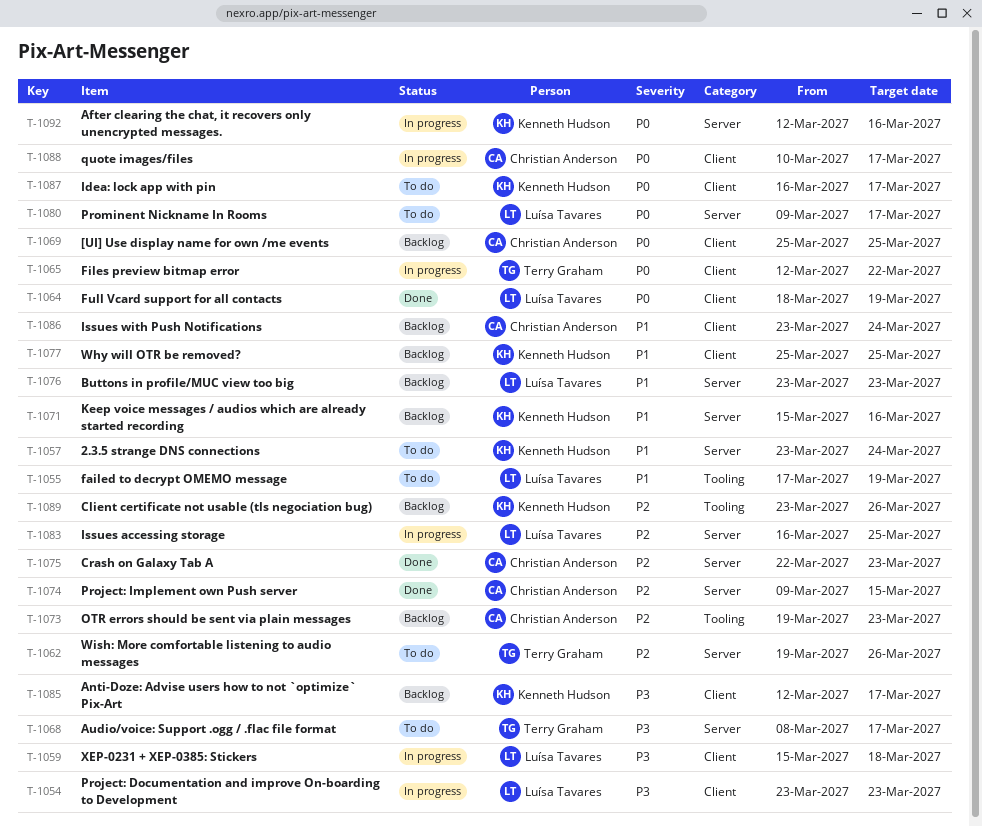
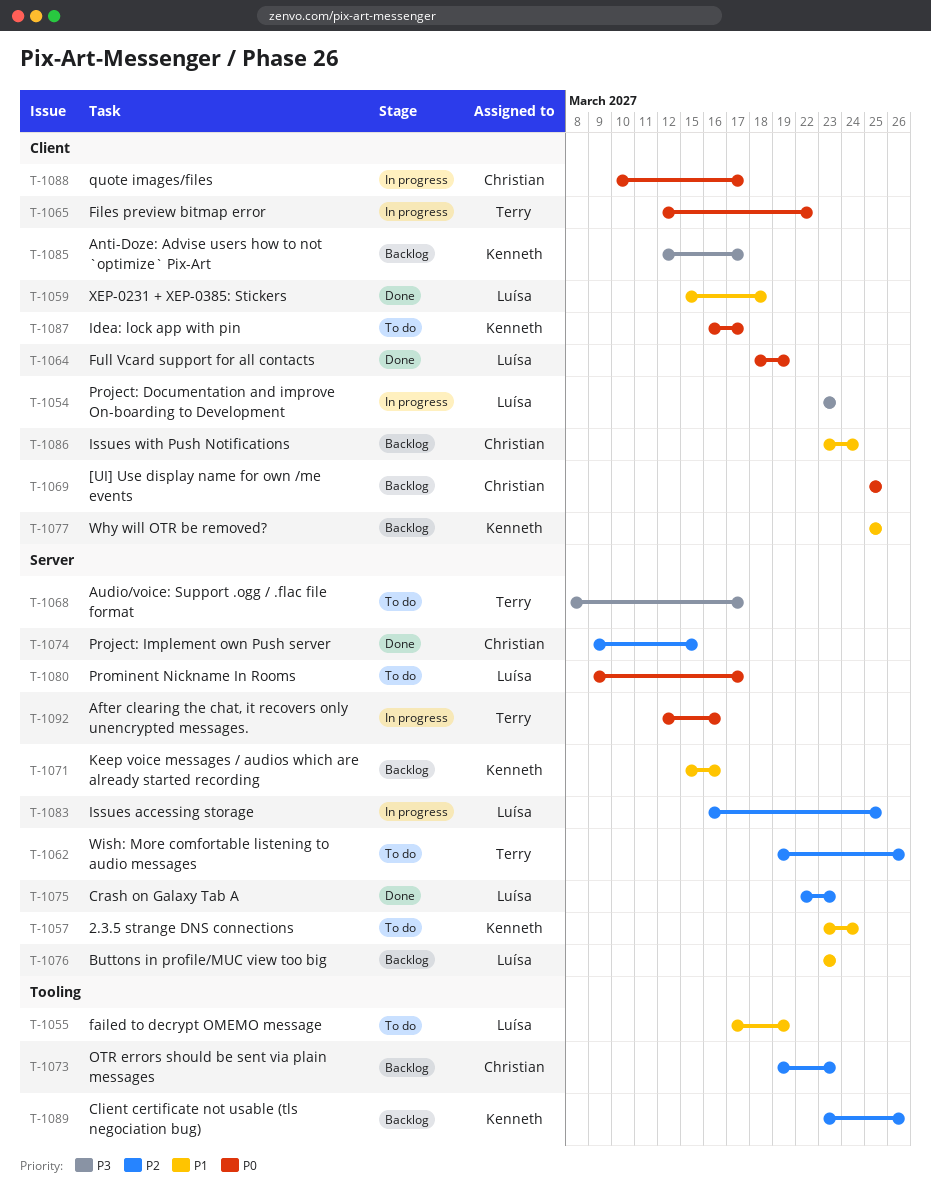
T-1059, status: In progress -> Done
T-1059, priority: P3 -> P1
T-1075, owner: Christian Anderson -> Luísa Tavares
T-1092, owner: Kenneth Hudson -> Terry Graham

